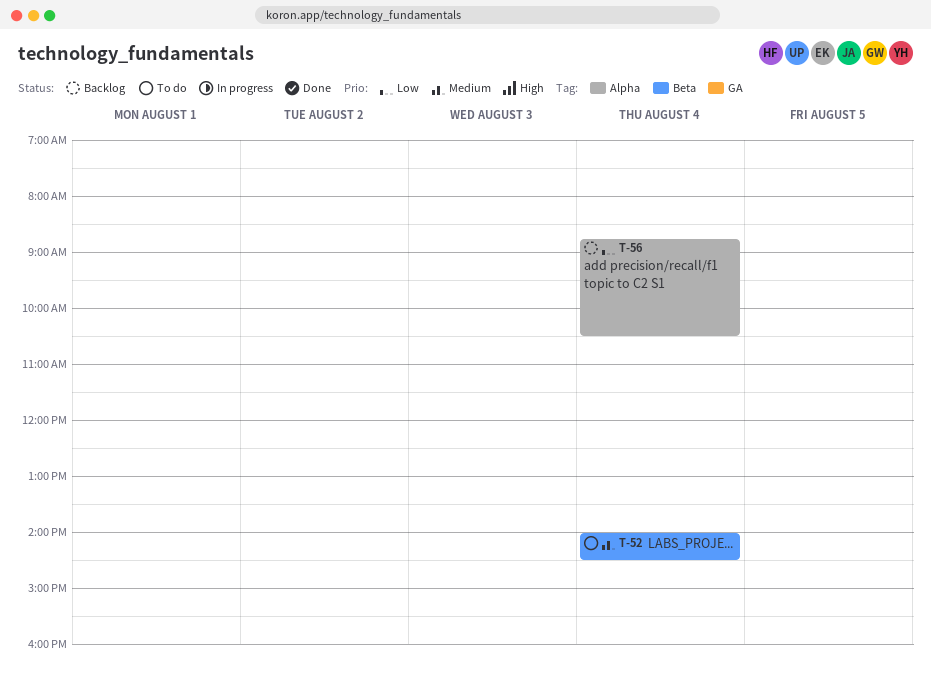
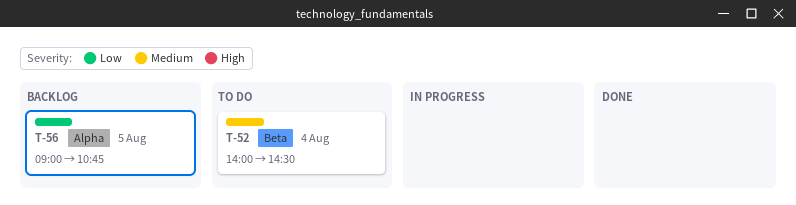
T-56, day: Aug 4 -> Aug 5
T-56, begins: 08:45 -> 09:00
T-56, ends: 10:30 -> 10:45

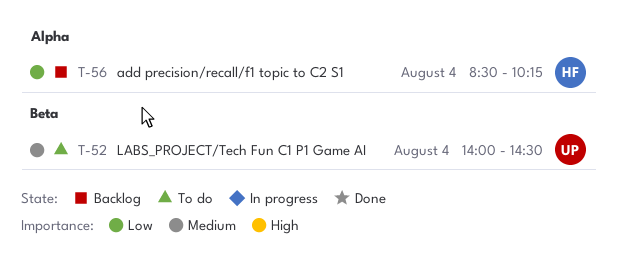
T-56, day: Aug 5 -> Aug 4
T-56, begins: 09:00 -> 08:30
T-56, ends: 10:45 -> 10:15

